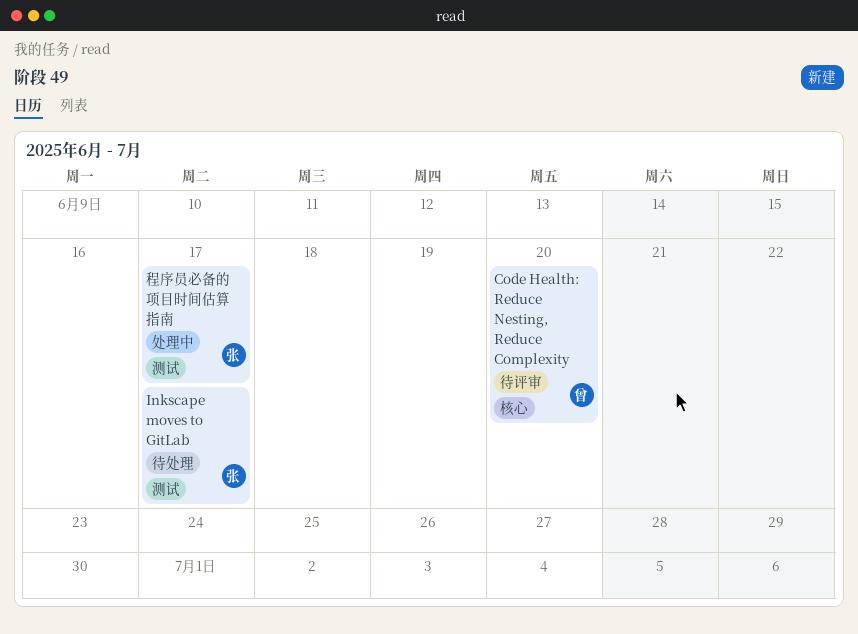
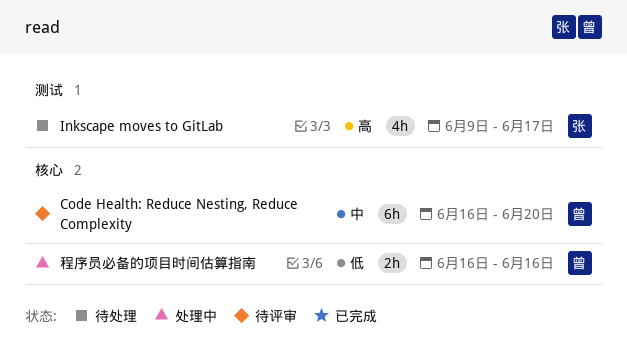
程序员必备的项目时间估算指南, owner: 张 -> 曾
程序员必备的项目时间估算指南, label: 测试 -> 核心
程序员必备的项目时间估算指南, due: Jun 17 -> Jun 16

